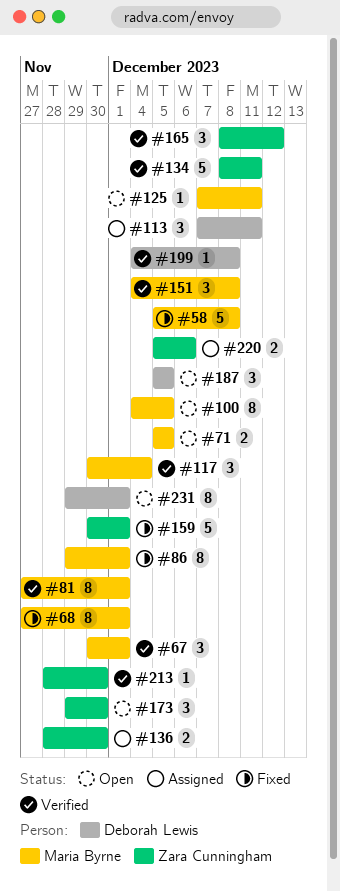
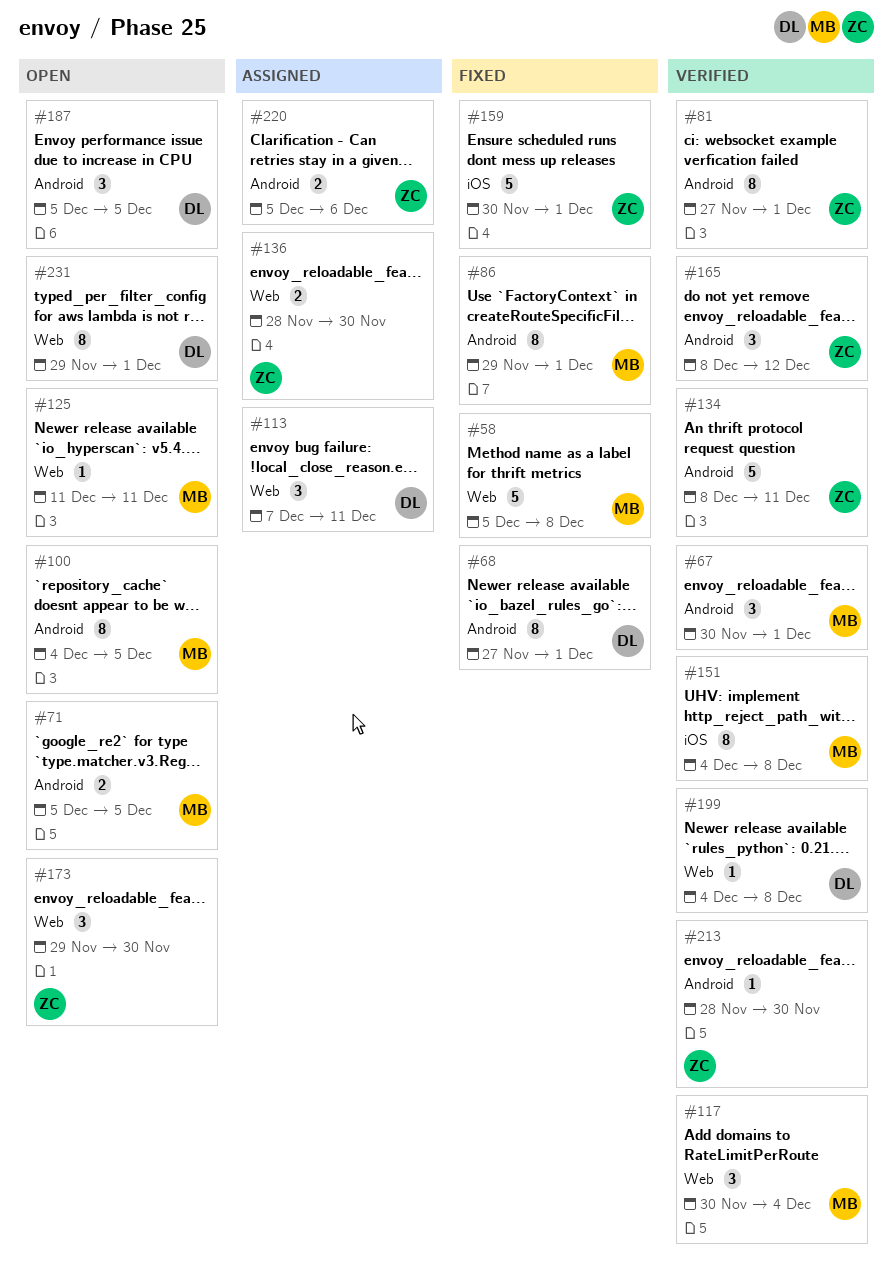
#68, owner: Maria Byrne -> Deborah Lewis
#81, owner: Maria Byrne -> Zara Cunningham
#125, start: Dec 7 -> Dec 11
#151, estimate: 3 -> 8

